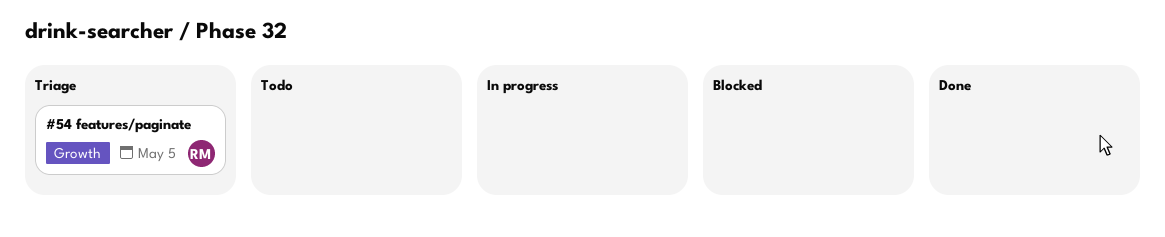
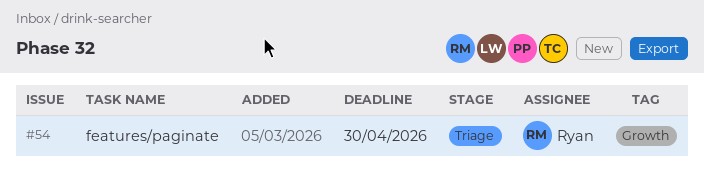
#54, due: May 5 -> Apr 30

